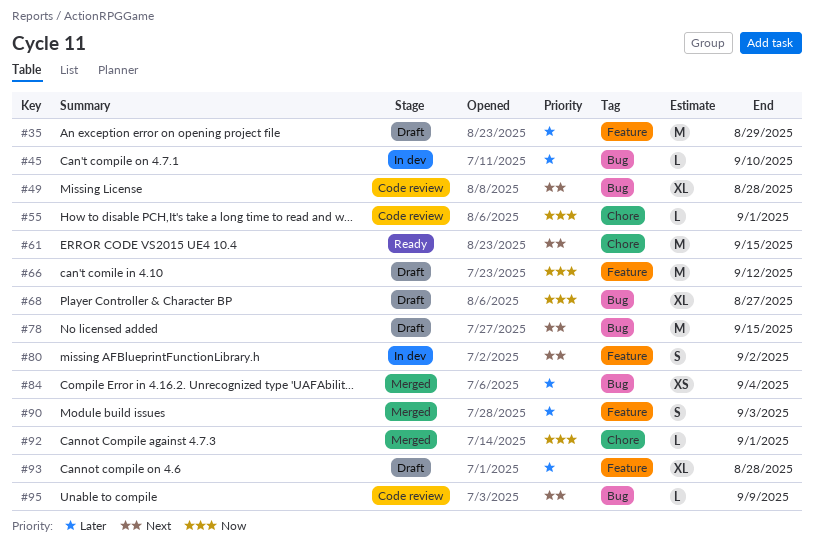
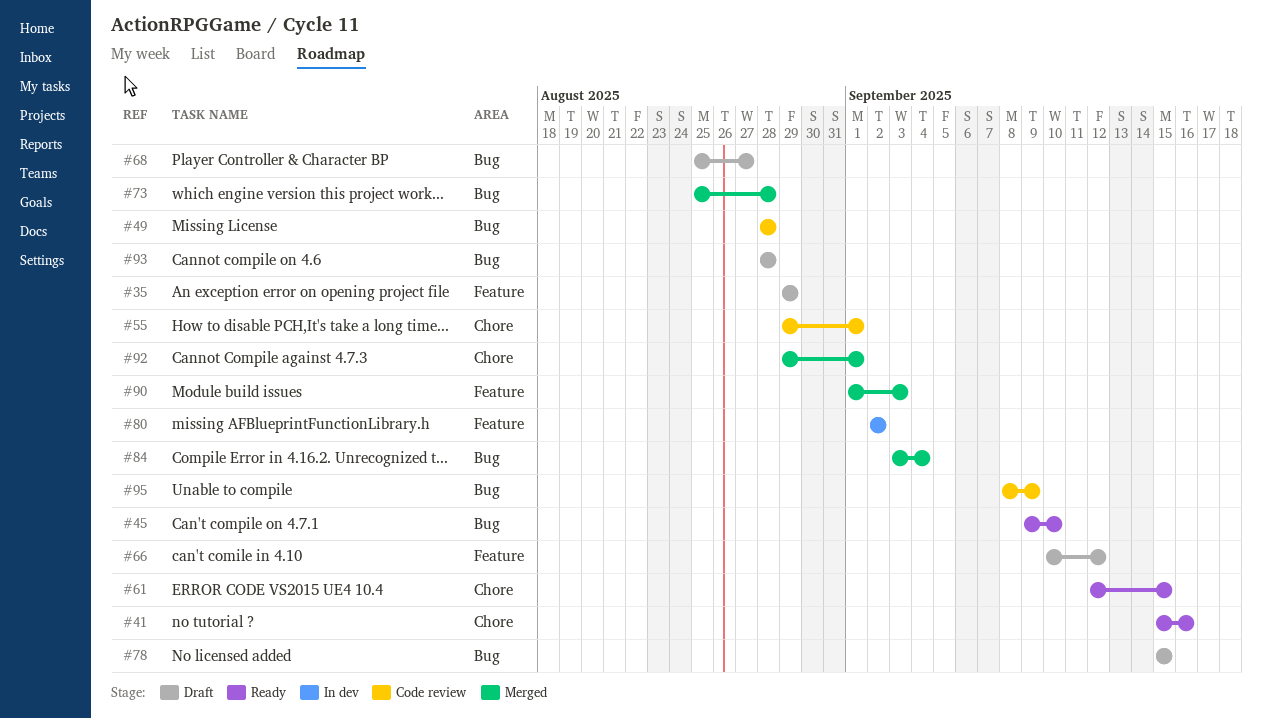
#41: none -> present
#45, status: In dev -> Ready
#73: none -> present
#93, label: Feature -> Bug

